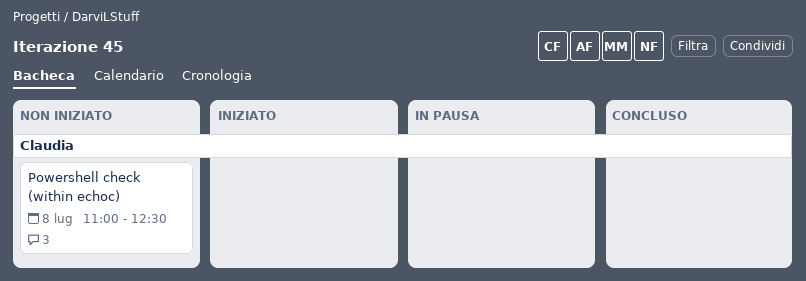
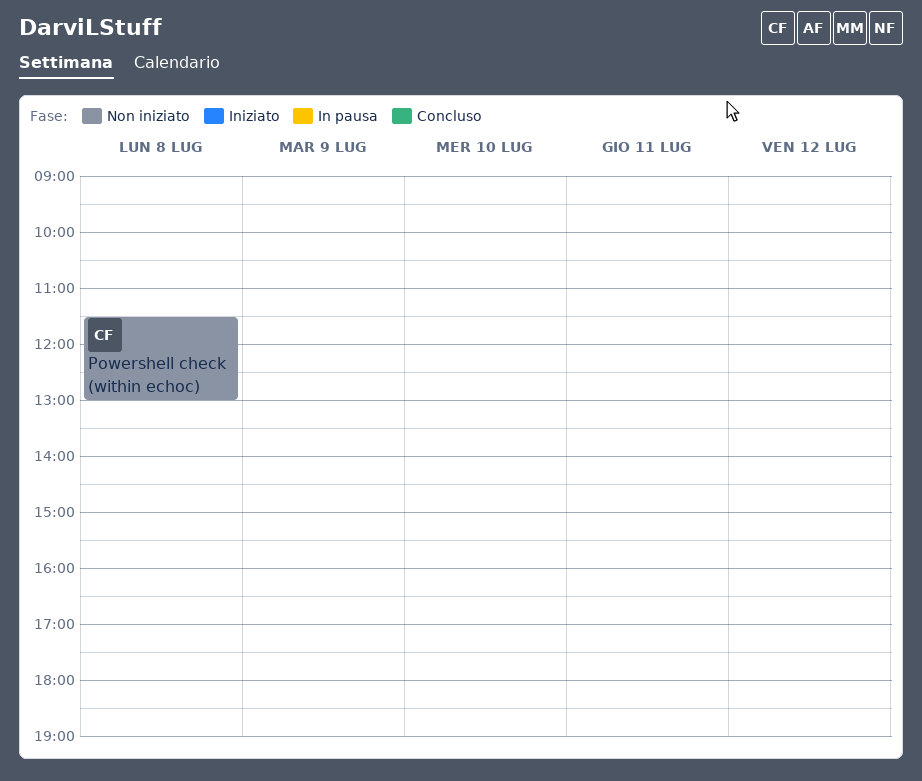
Powershell check (within echoc), begins: 11:00 -> 11:30
Powershell check (within echoc), ends: 12:30 -> 13:00

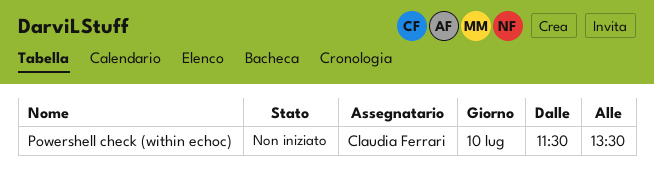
Powershell check (within echoc), day: Jul 8 -> Jul 10
Powershell check (within echoc), ends: 13:00 -> 13:30

